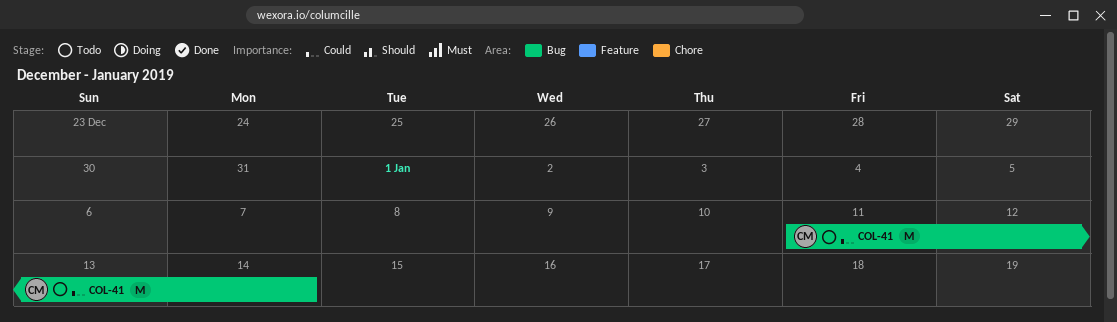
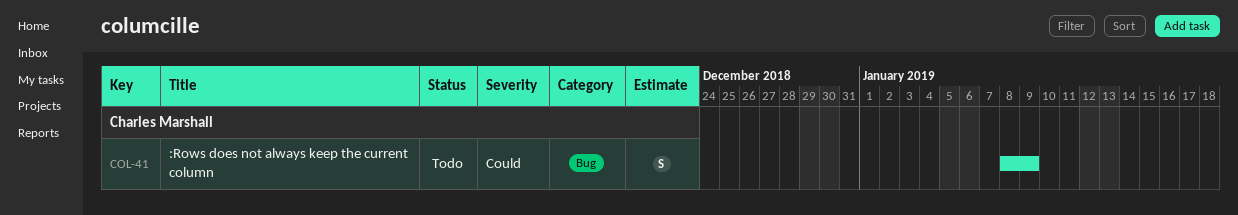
COL-41, estimate: M -> S
COL-41, start: Jan 11 -> Jan 8
COL-41, due: Jan 14 -> Jan 9

